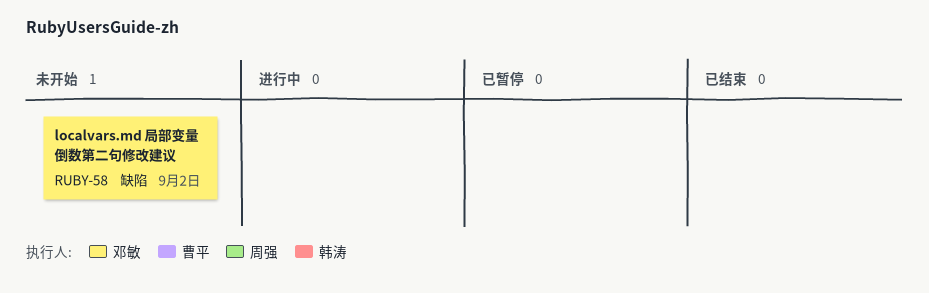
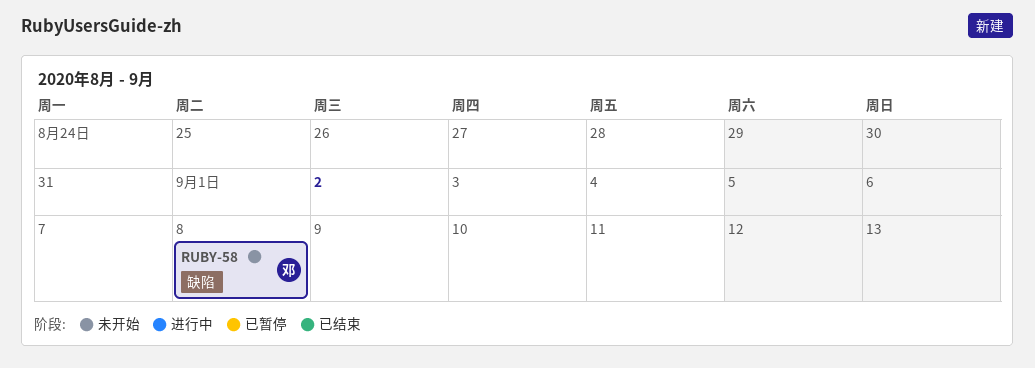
RUBY-58, due: Sep 2 -> Sep 8

